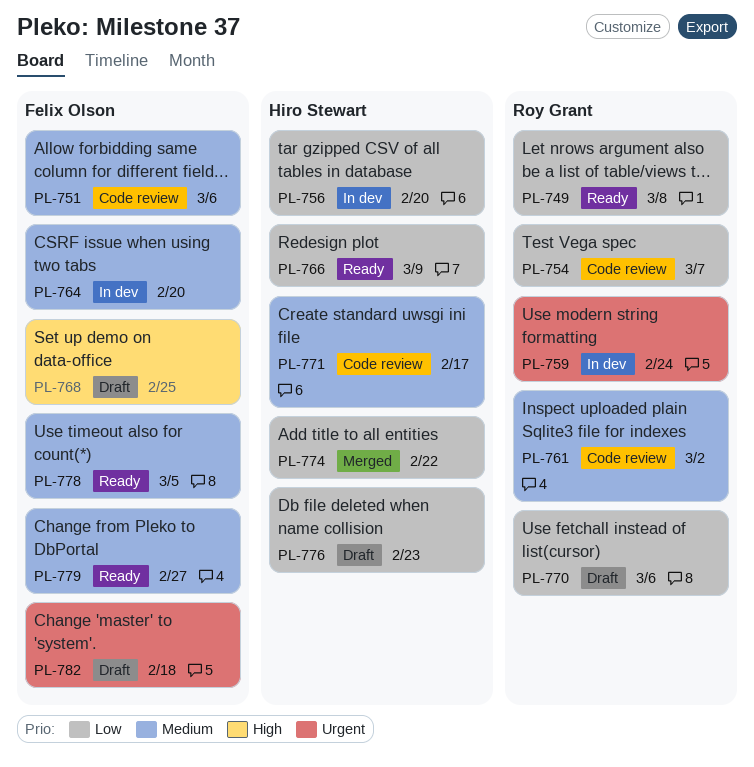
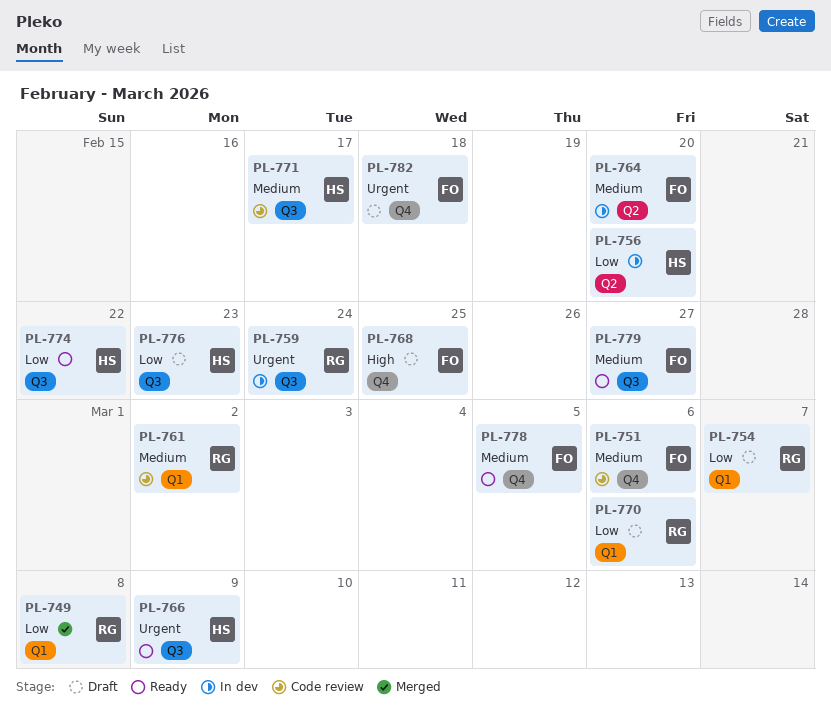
PL-749, status: Ready -> Merged
PL-754, status: Code review -> Draft
PL-766, priority: Low -> Urgent
PL-774, status: Merged -> Ready

